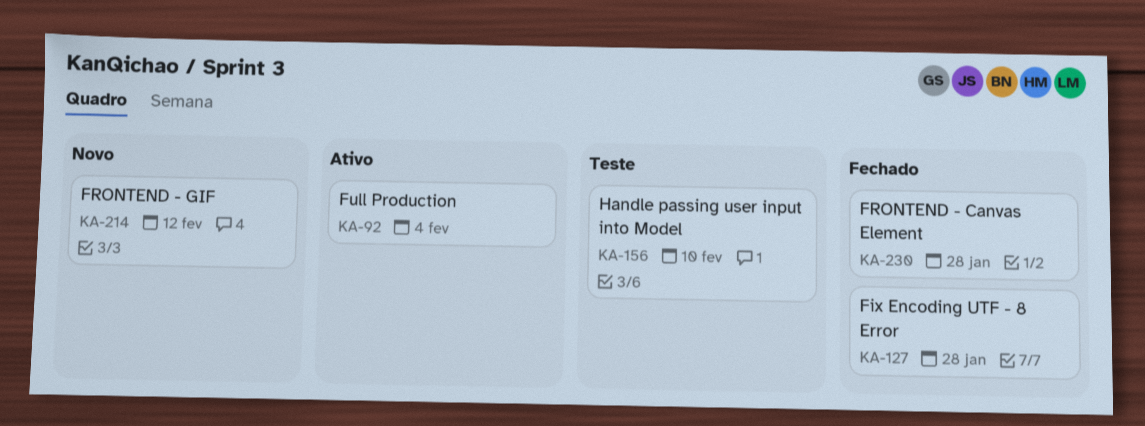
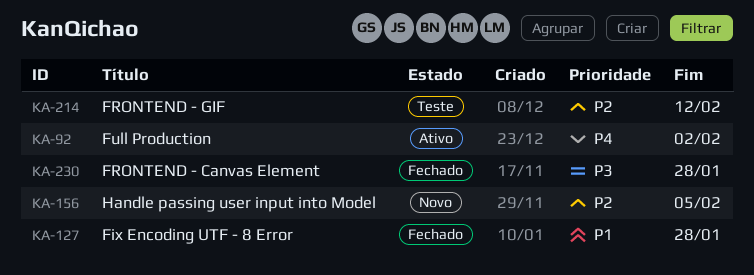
KA-92, due: Feb 4 -> Feb 2
KA-156, status: Teste -> Novo
KA-156, due: Feb 10 -> Feb 5
KA-214, status: Novo -> Teste

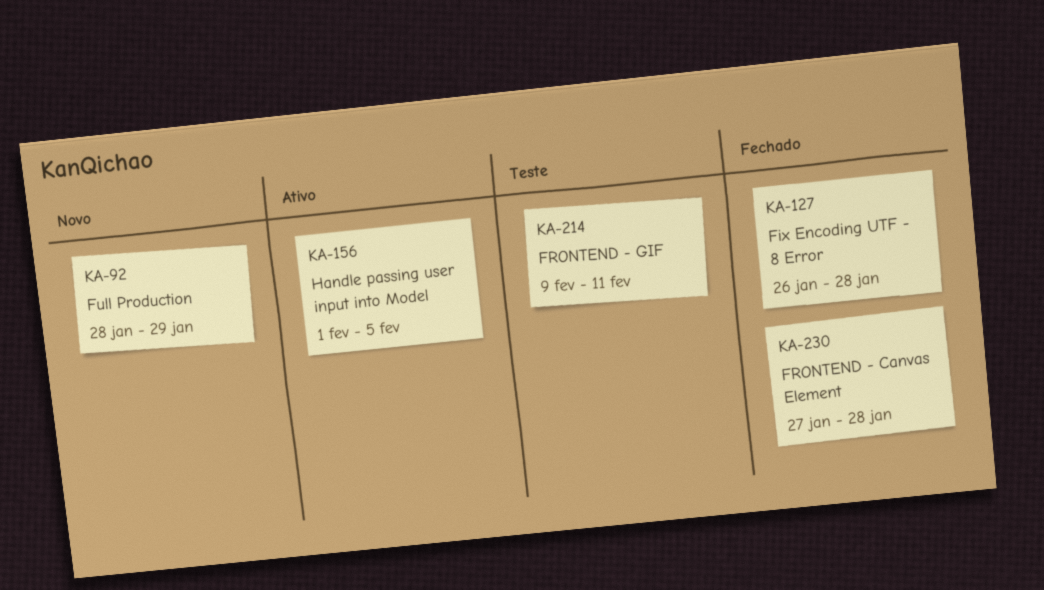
KA-92, status: Ativo -> Novo
KA-92, due: Feb 2 -> Jan 29
KA-156, status: Novo -> Ativo
KA-214, due: Feb 12 -> Feb 11

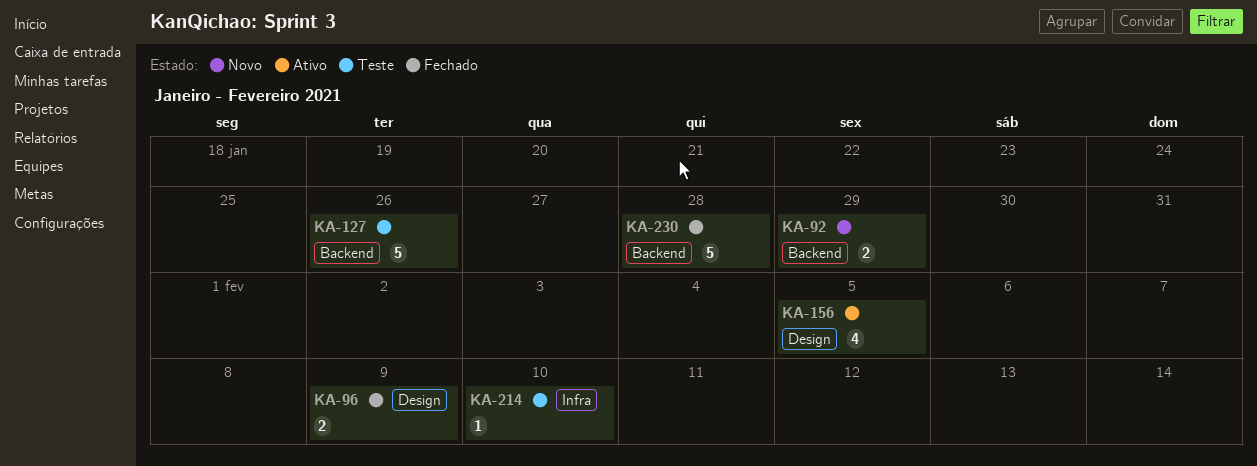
KA-96: none -> present
KA-127, status: Fechado -> Teste
KA-127, due: Jan 28 -> Jan 26
KA-214, due: Feb 11 -> Feb 10

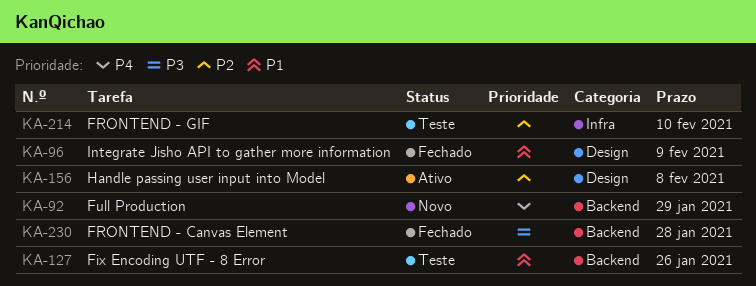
KA-156, due: Feb 5 -> Feb 8

